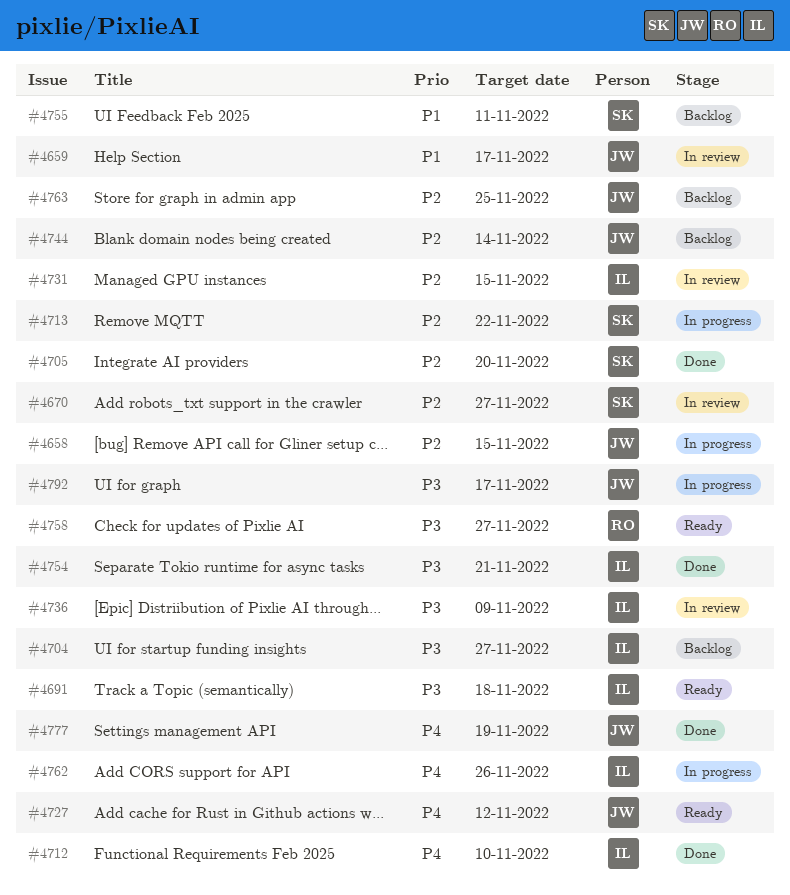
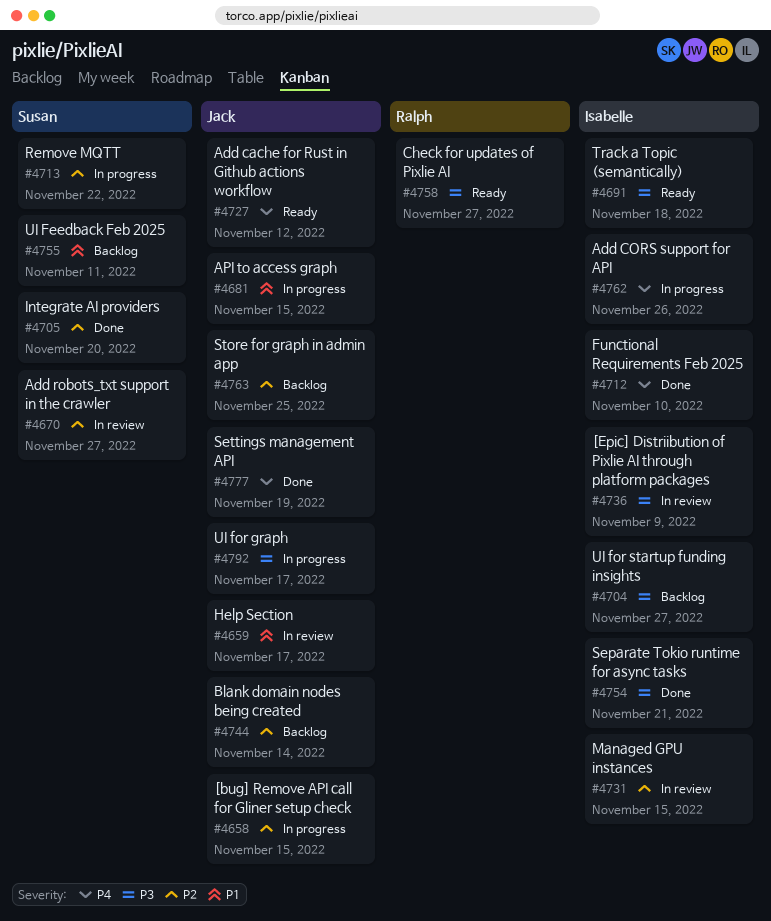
#4681: none -> present

